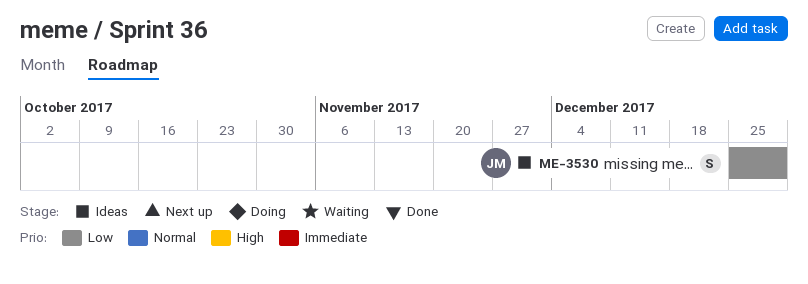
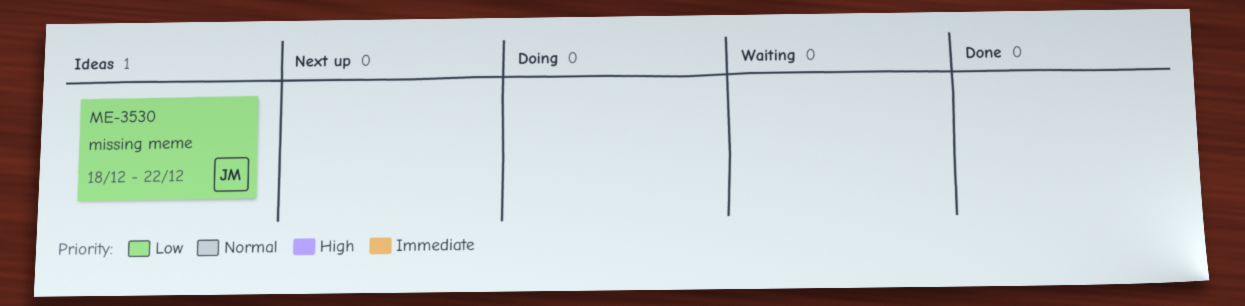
ME-3530, start: Dec 25 -> Dec 18
ME-3530, due: Dec 29 -> Dec 22

